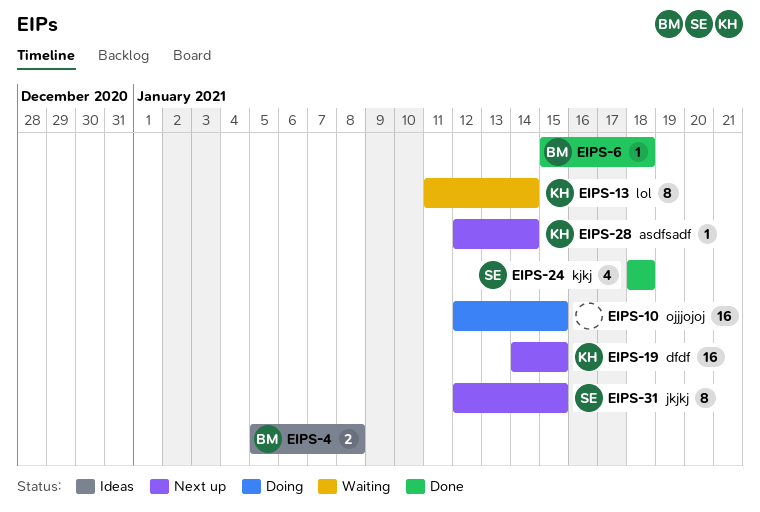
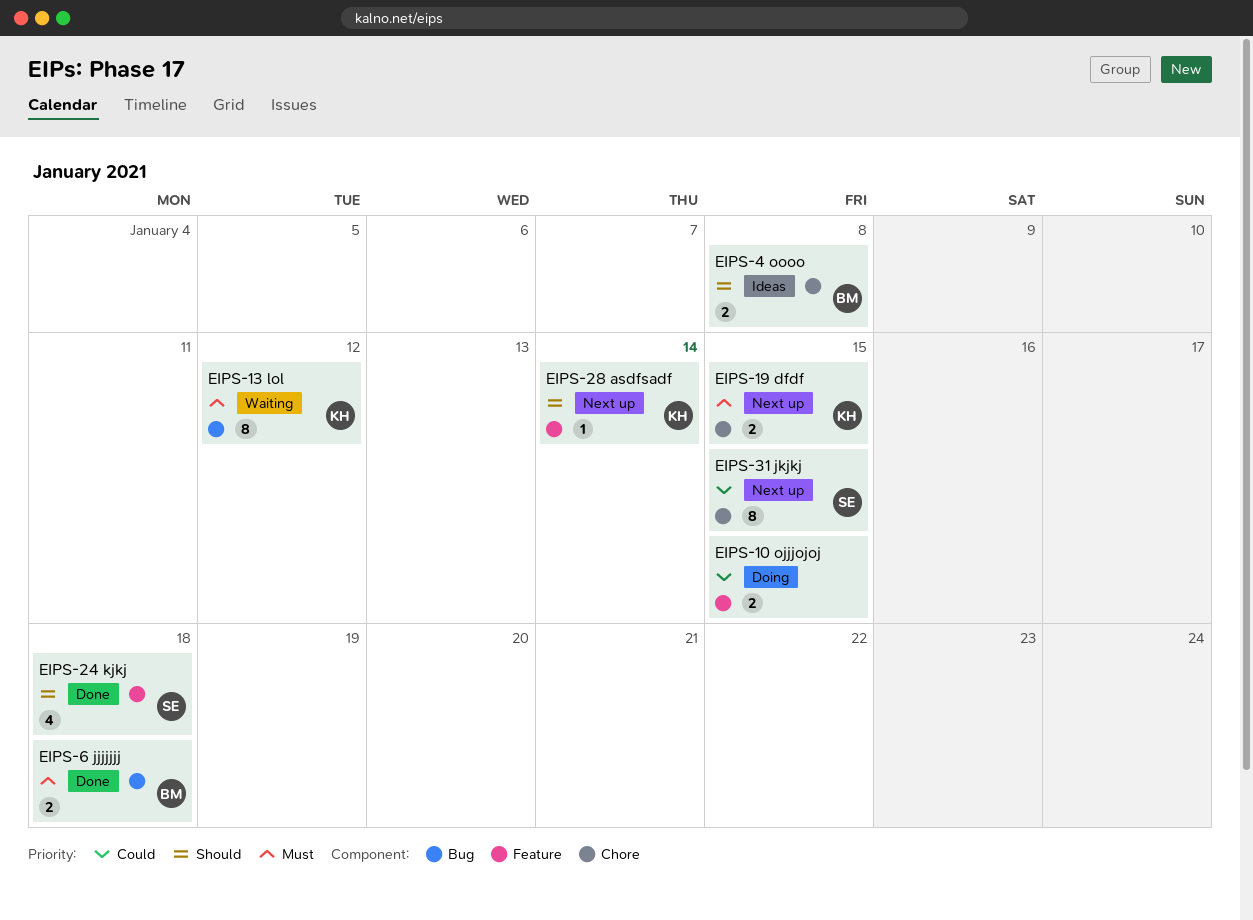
EIPS-6, estimate: 1 -> 2
EIPS-10, estimate: 16 -> 2
EIPS-13, due: Jan 14 -> Jan 12
EIPS-19, estimate: 16 -> 2

